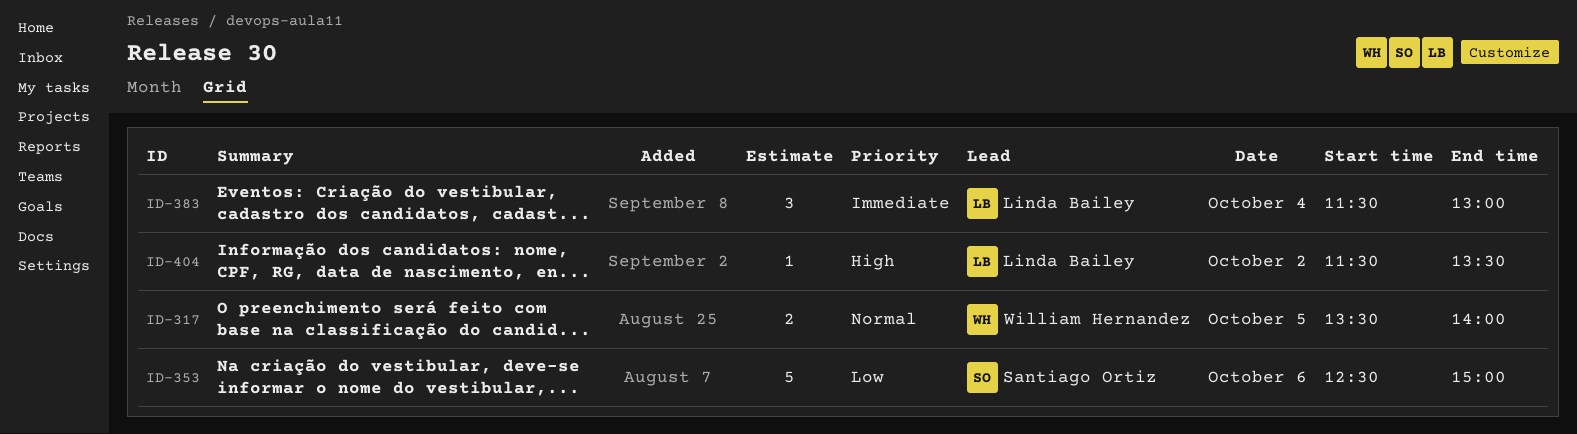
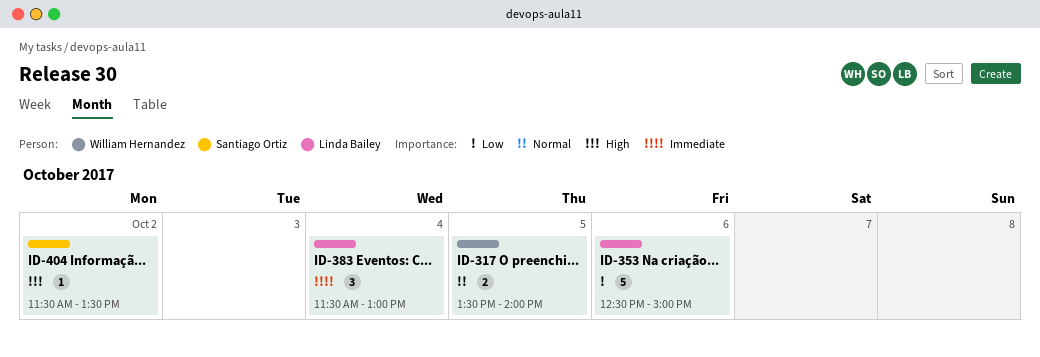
ID-353, owner: Santiago Ortiz -> Linda Bailey
ID-404, owner: Linda Bailey -> Santiago Ortiz

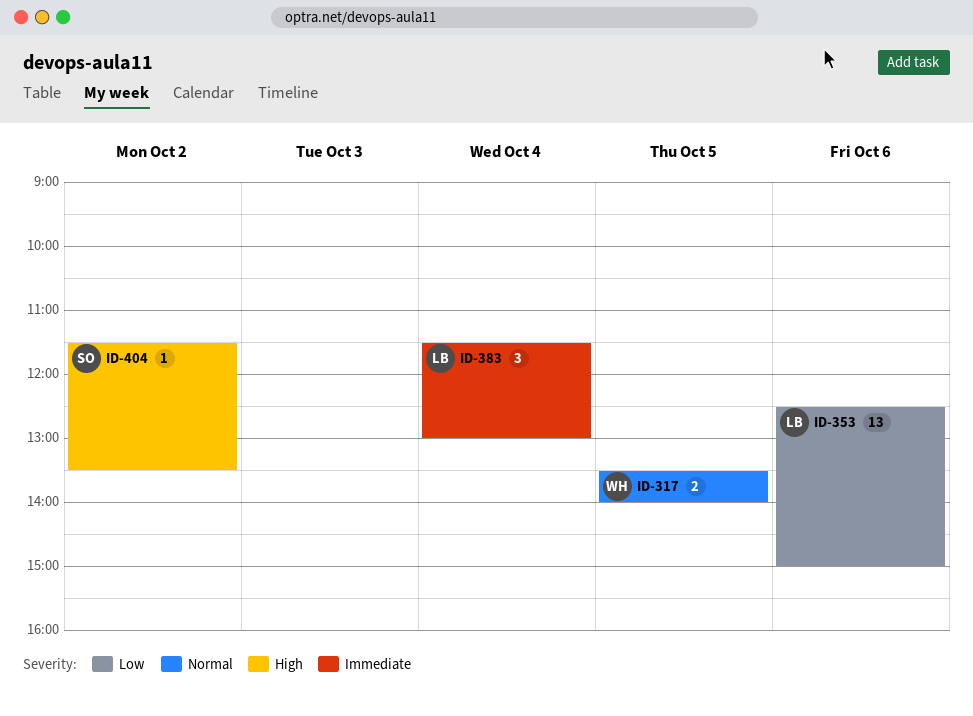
ID-353, estimate: 5 -> 13

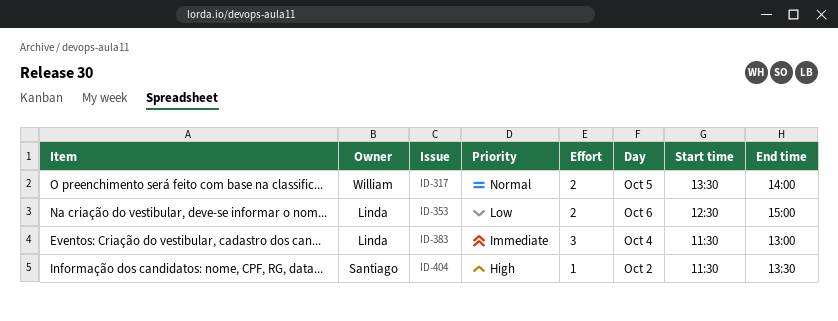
ID-353, estimate: 13 -> 2

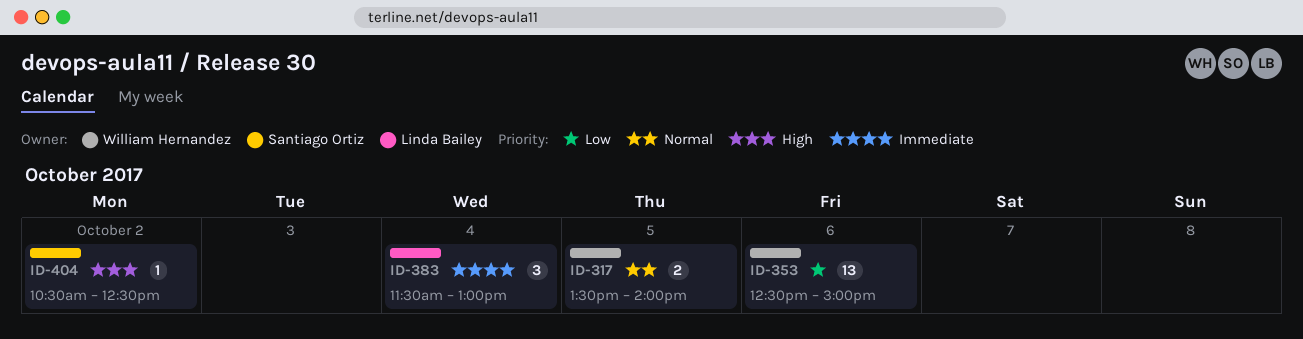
ID-353, owner: Linda Bailey -> William Hernandez
ID-353, estimate: 2 -> 13
ID-404, begins: 11:30 -> 10:30
ID-404, ends: 13:30 -> 12:30

